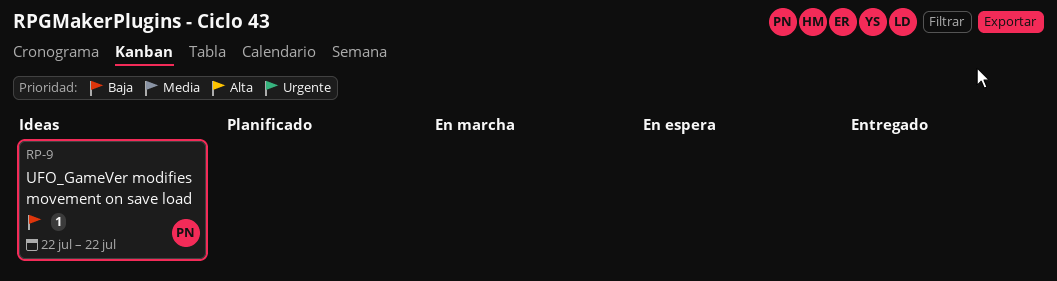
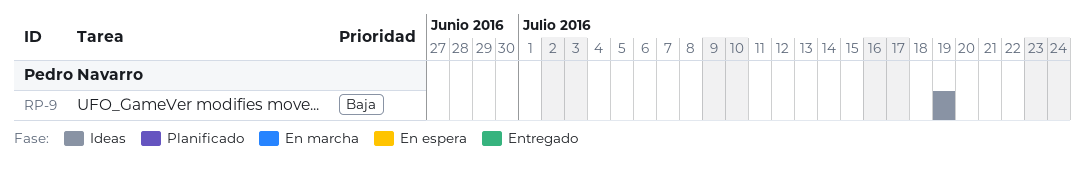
RP-9, start: Jul 22 -> Jul 19
RP-9, due: Jul 22 -> Jul 19

